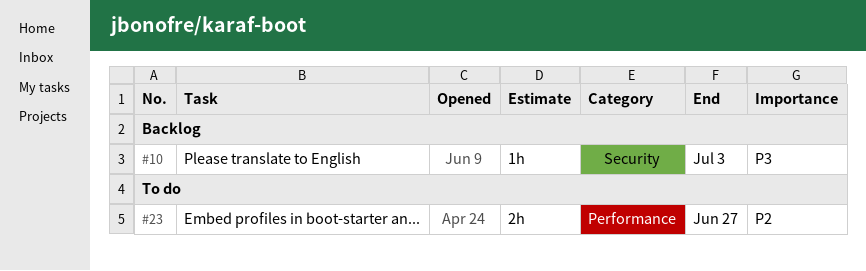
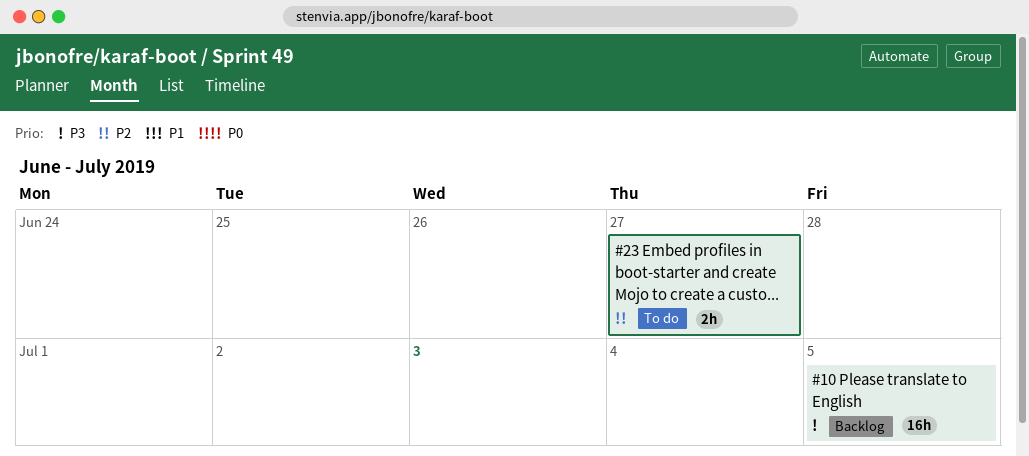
#10, estimate: 1h -> 16h
#10, due: Jul 3 -> Jul 5

